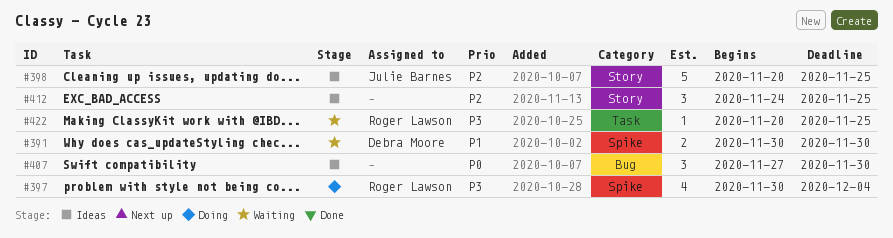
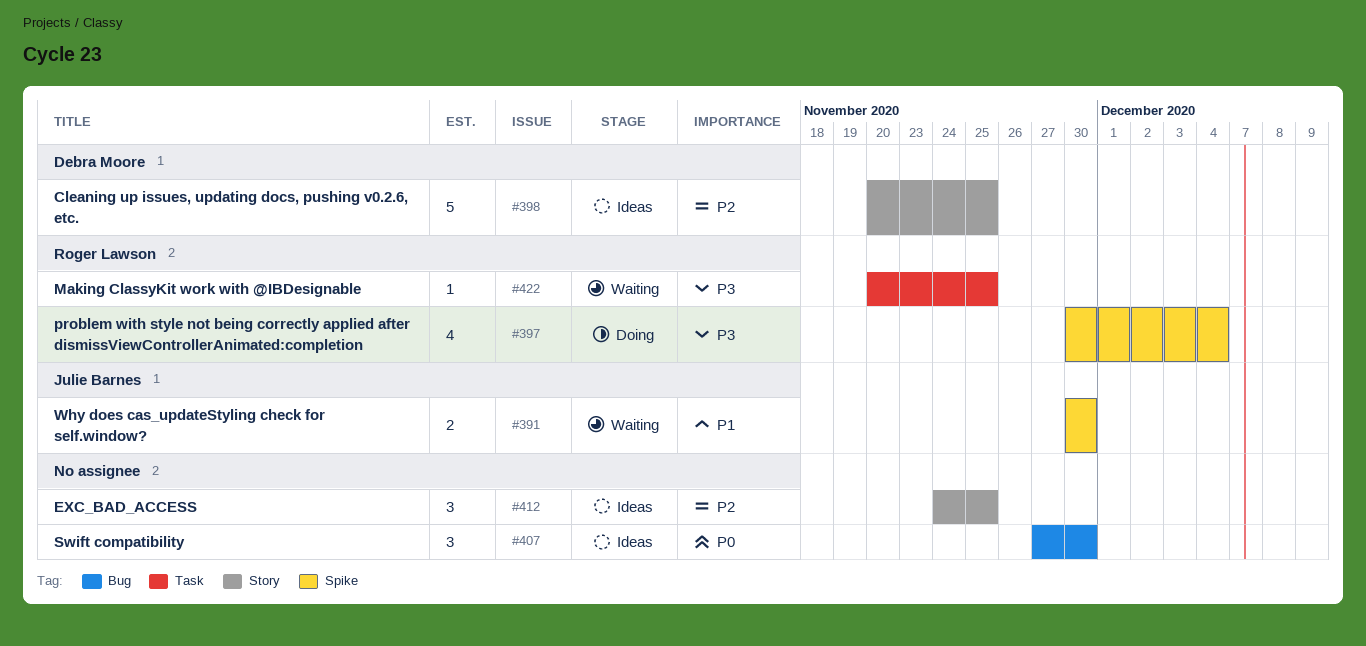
#391, owner: Debra Moore -> Julie Barnes
#398, owner: Julie Barnes -> Debra Moore

